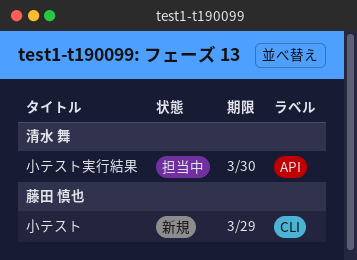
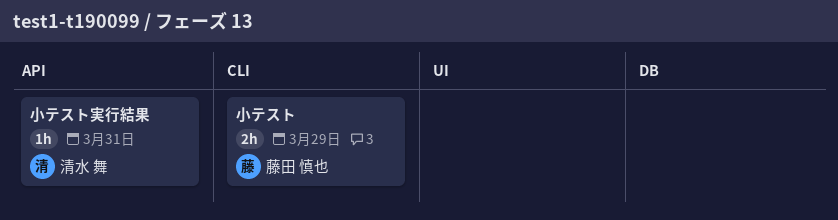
小テスト実行結果, due: Mar 30 -> Mar 31

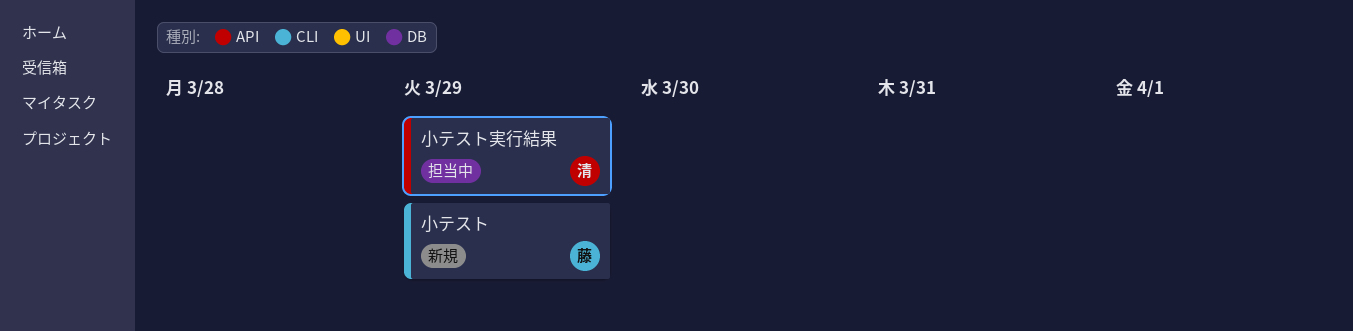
小テスト実行結果, due: Mar 31 -> Mar 29

